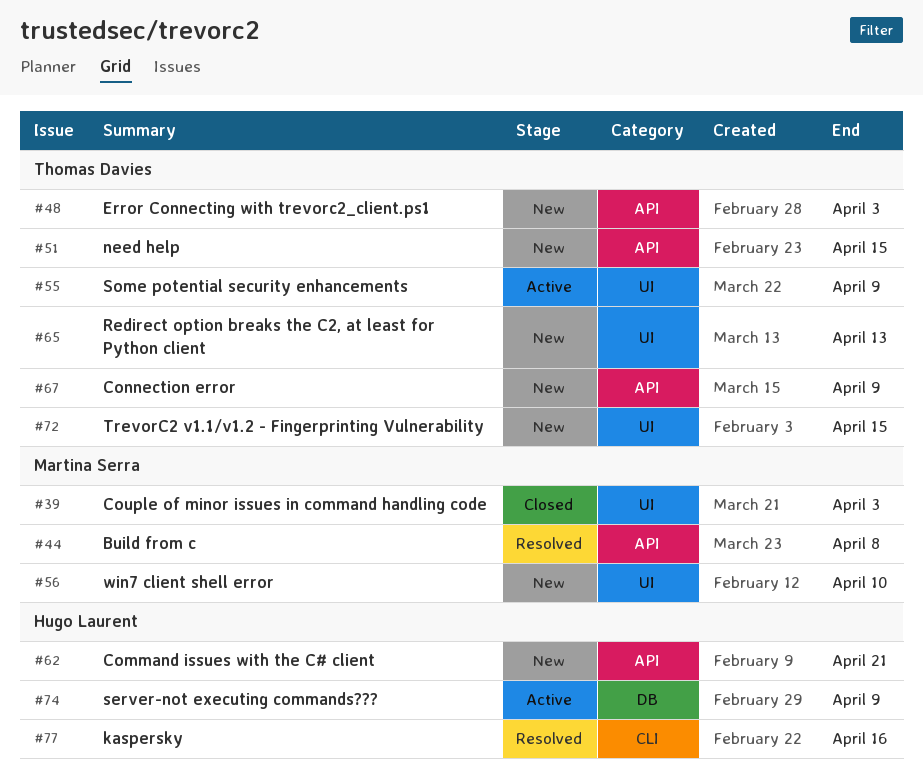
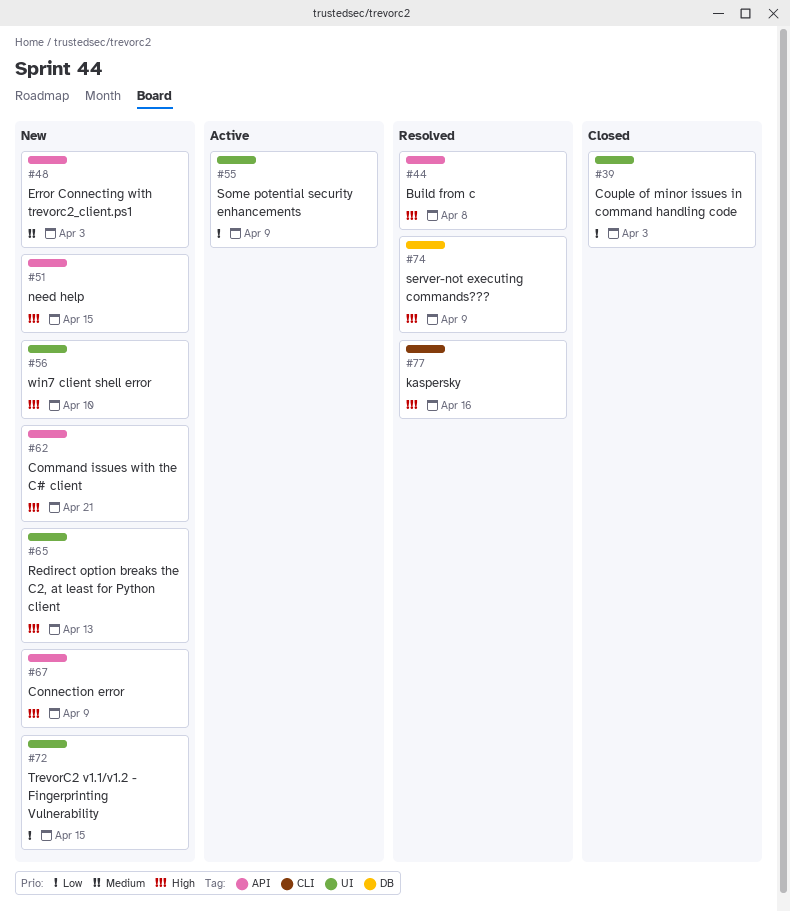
#74, status: Active -> Resolved

